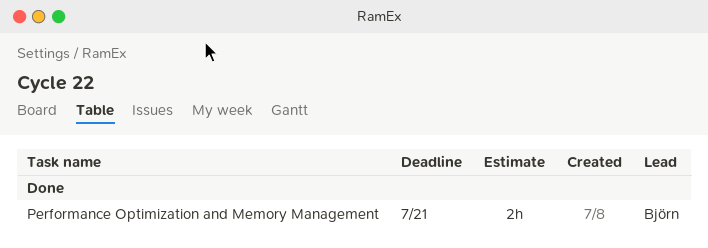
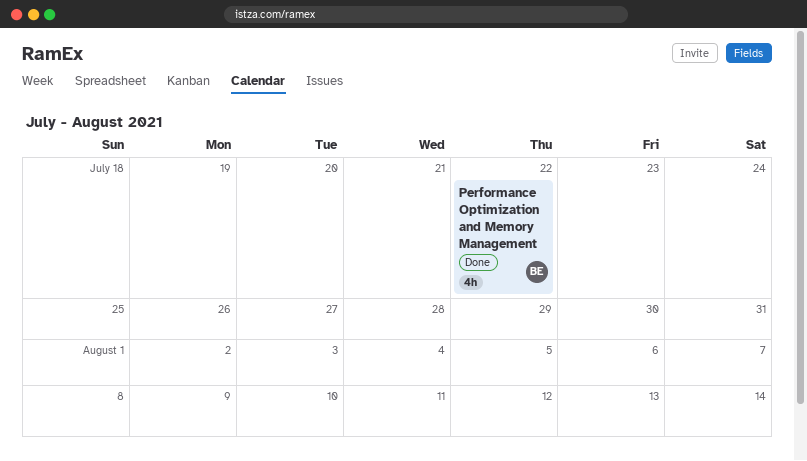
Performance Optimization and Memory Management, estimate: 2h -> 4h
Performance Optimization and Memory Management, due: Jul 21 -> Jul 22

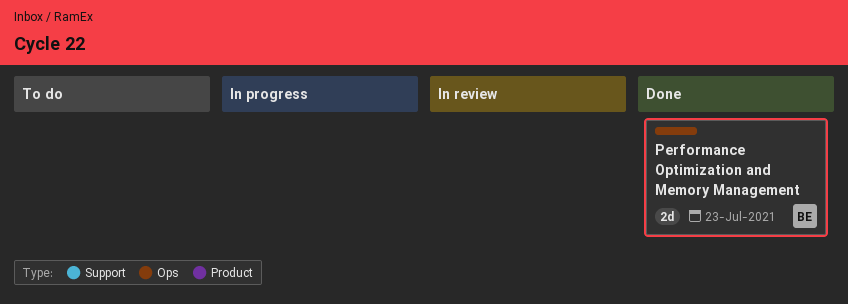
Performance Optimization and Memory Management, estimate: 4h -> 2d
Performance Optimization and Memory Management, due: Jul 22 -> Jul 23

